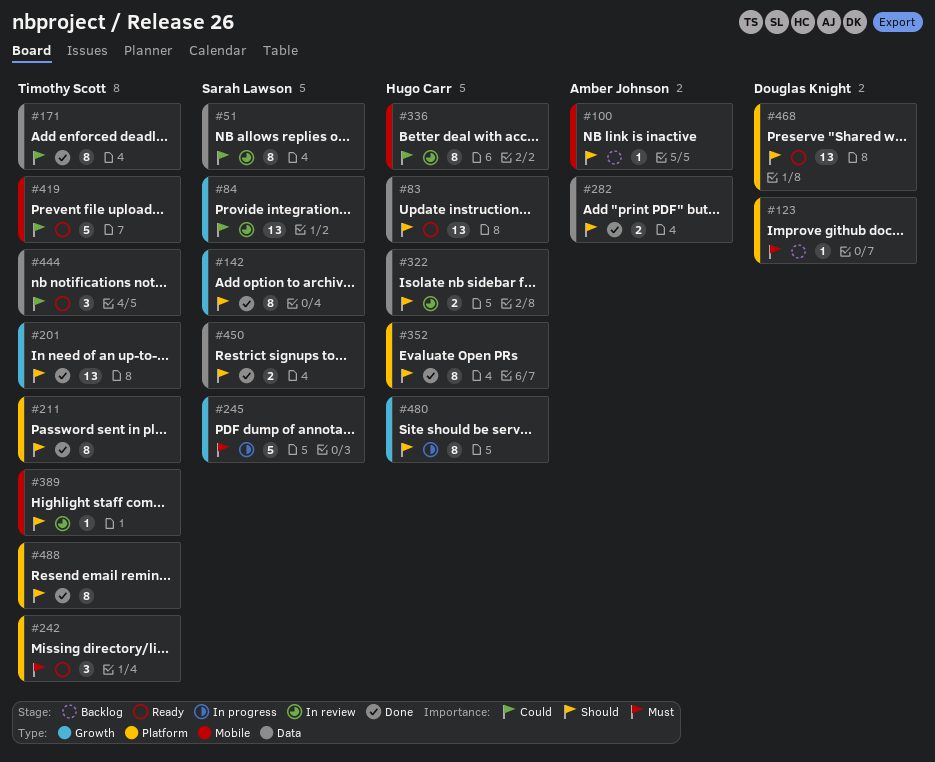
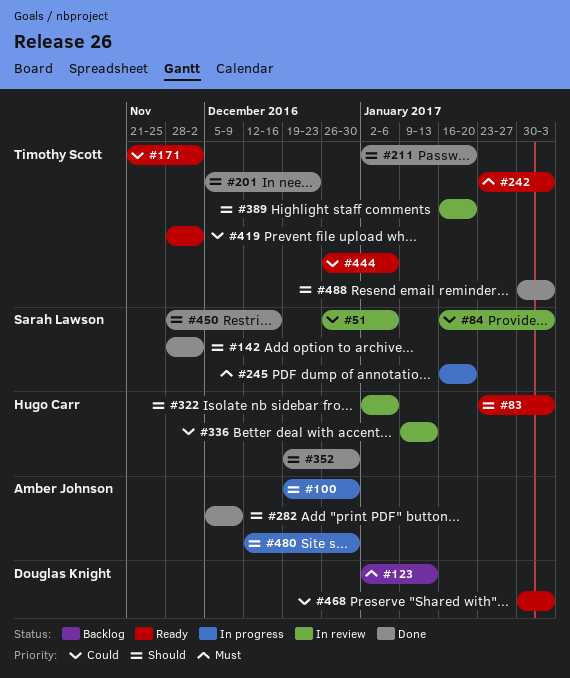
#100, status: Backlog -> In progress
#171, status: Done -> Ready
#468, priority: Should -> Could
#480, owner: Hugo Carr -> Amber Johnson

